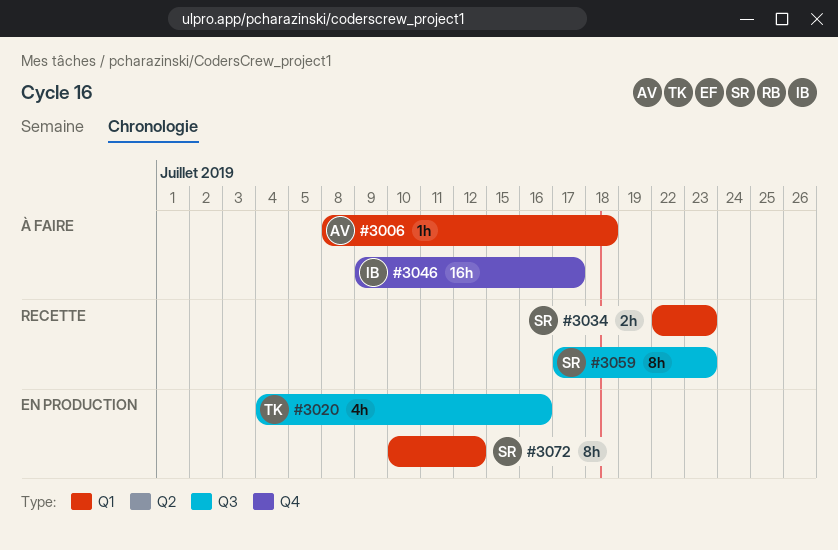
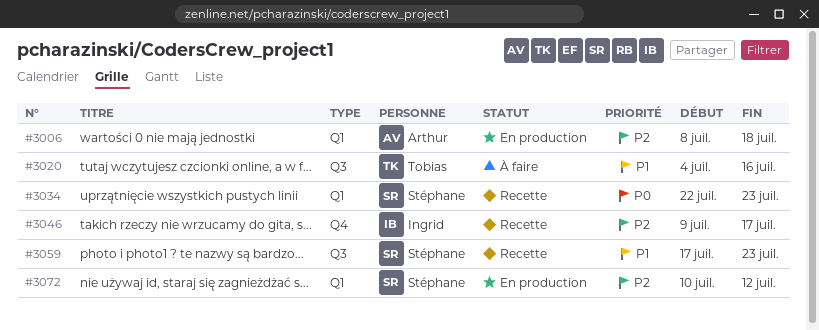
#3006, status: À faire -> En production
#3020, status: En production -> À faire
#3046, status: À faire -> Recette

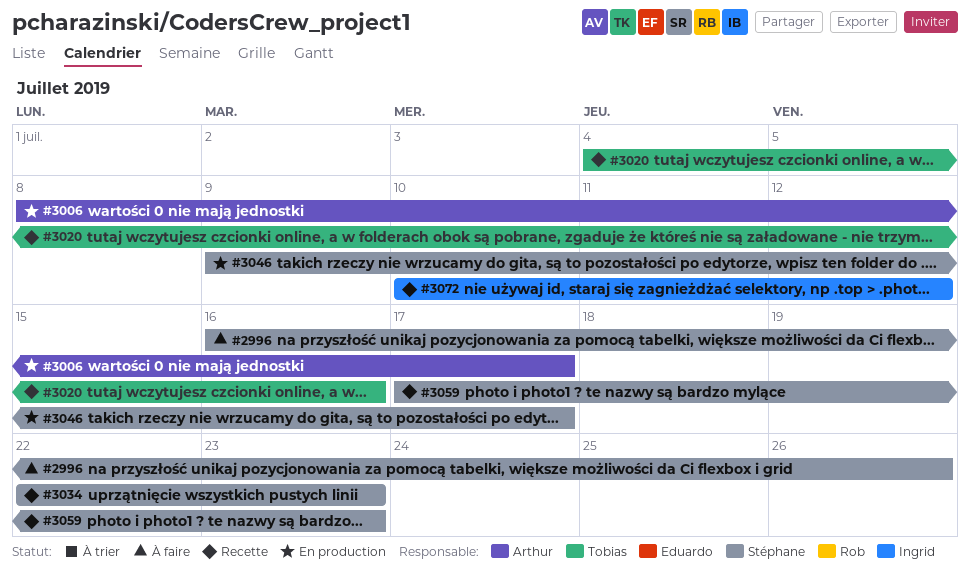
#2996: none -> present
#3006, due: Jul 18 -> Jul 17
#3020, status: À faire -> Recette
#3046, status: Recette -> En production
#3046, owner: Ingrid -> Stéphane
#3072, status: En production -> Recette
#3072, owner: Stéphane -> Ingrid

